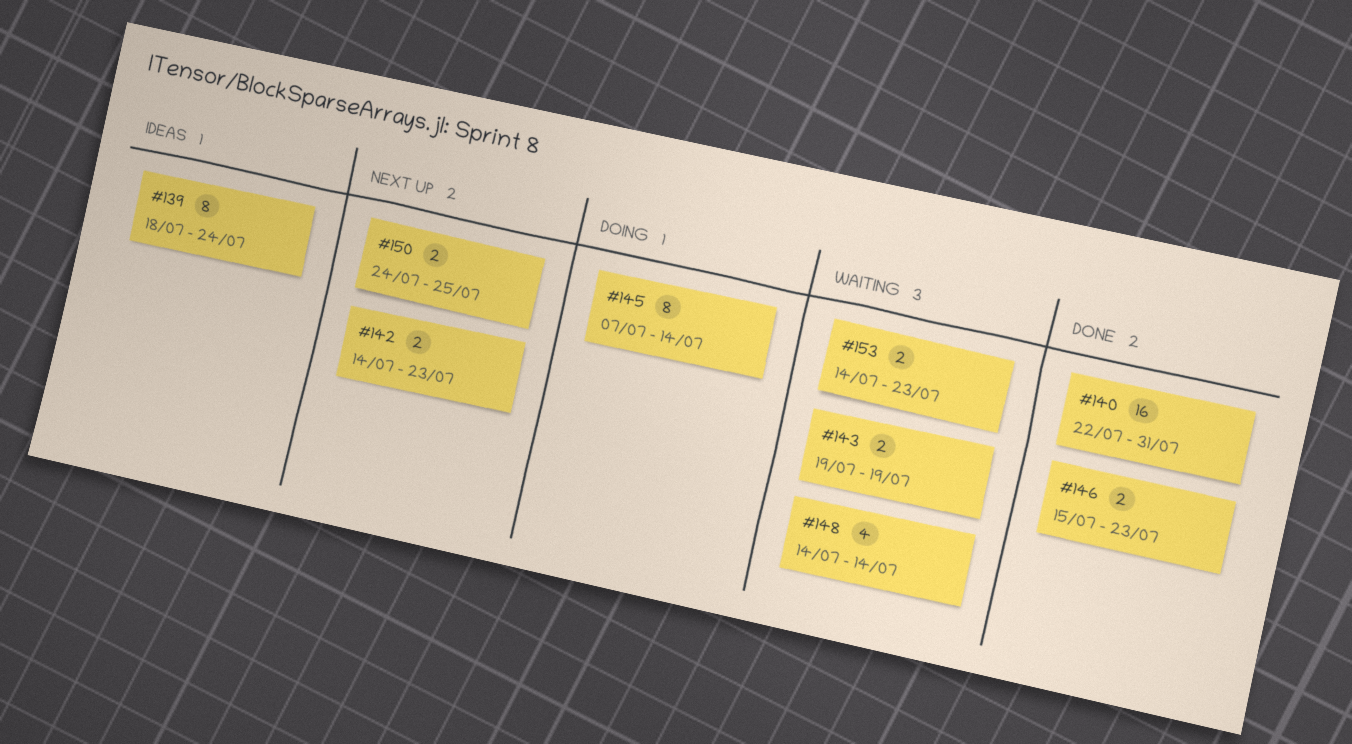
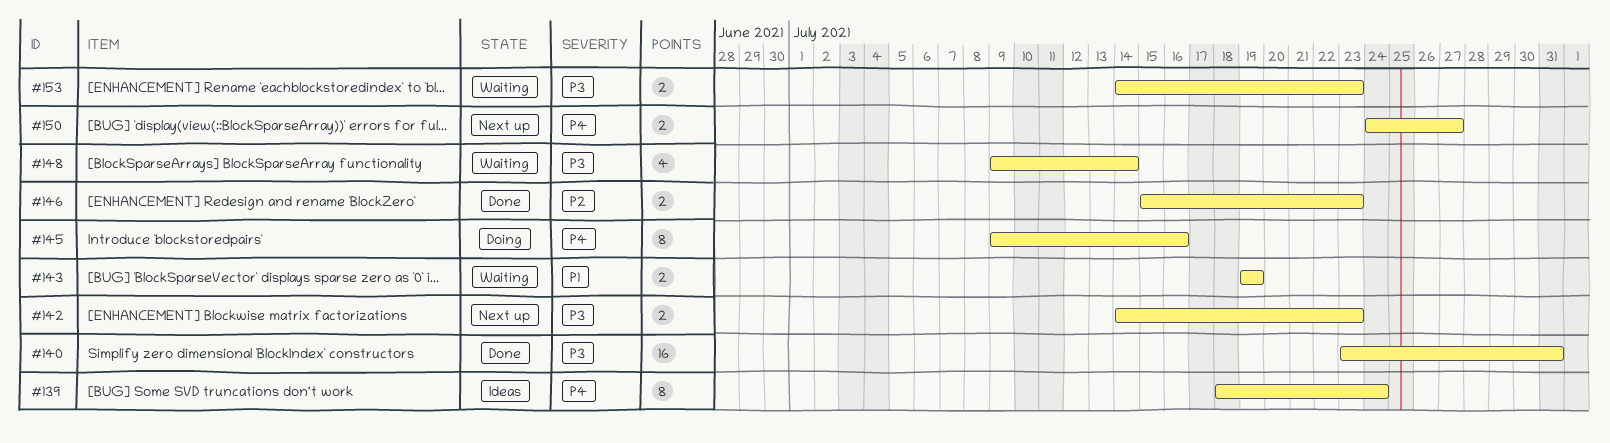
#140, start: Jul 22 -> Jul 23
#145, start: Jul 7 -> Jul 9
#145, due: Jul 14 -> Jul 16
#148, start: Jul 14 -> Jul 9
#150, due: Jul 25 -> Jul 27

